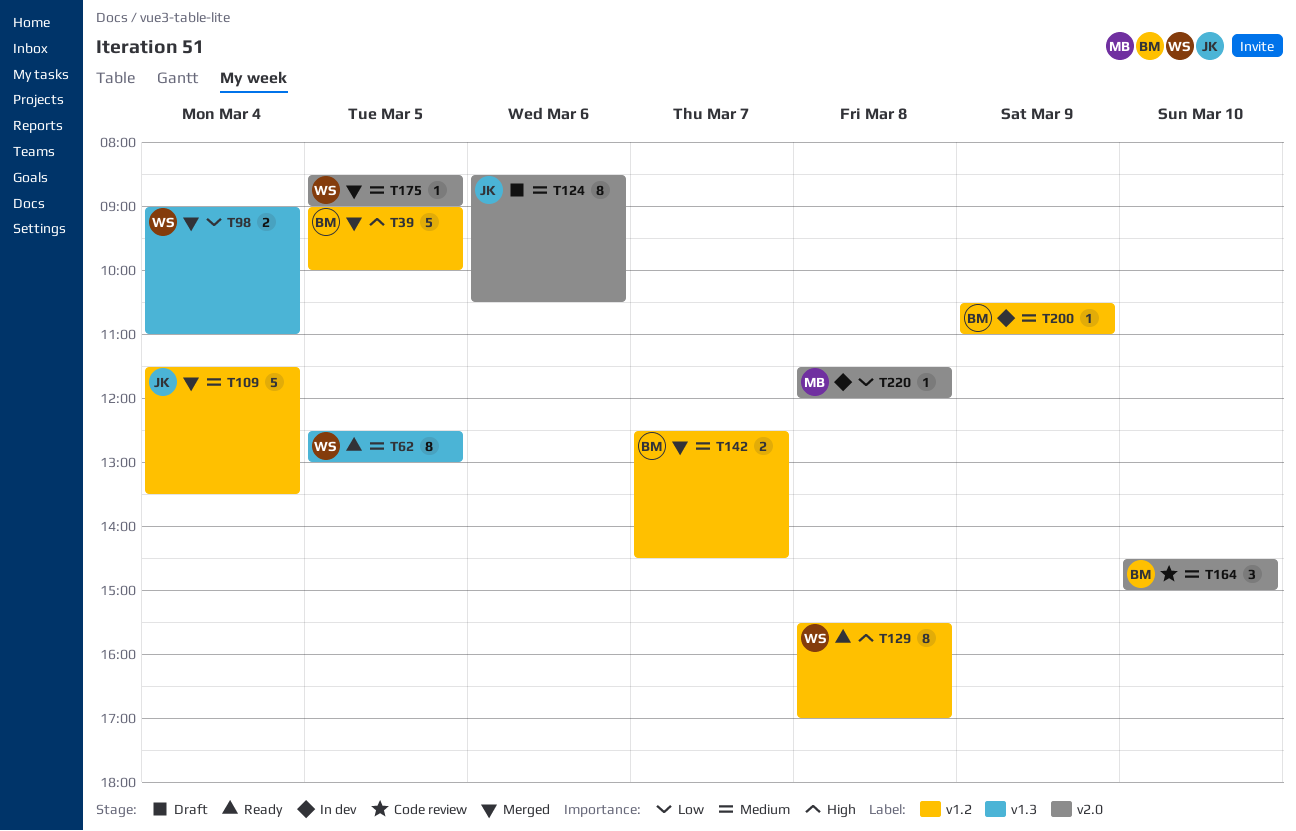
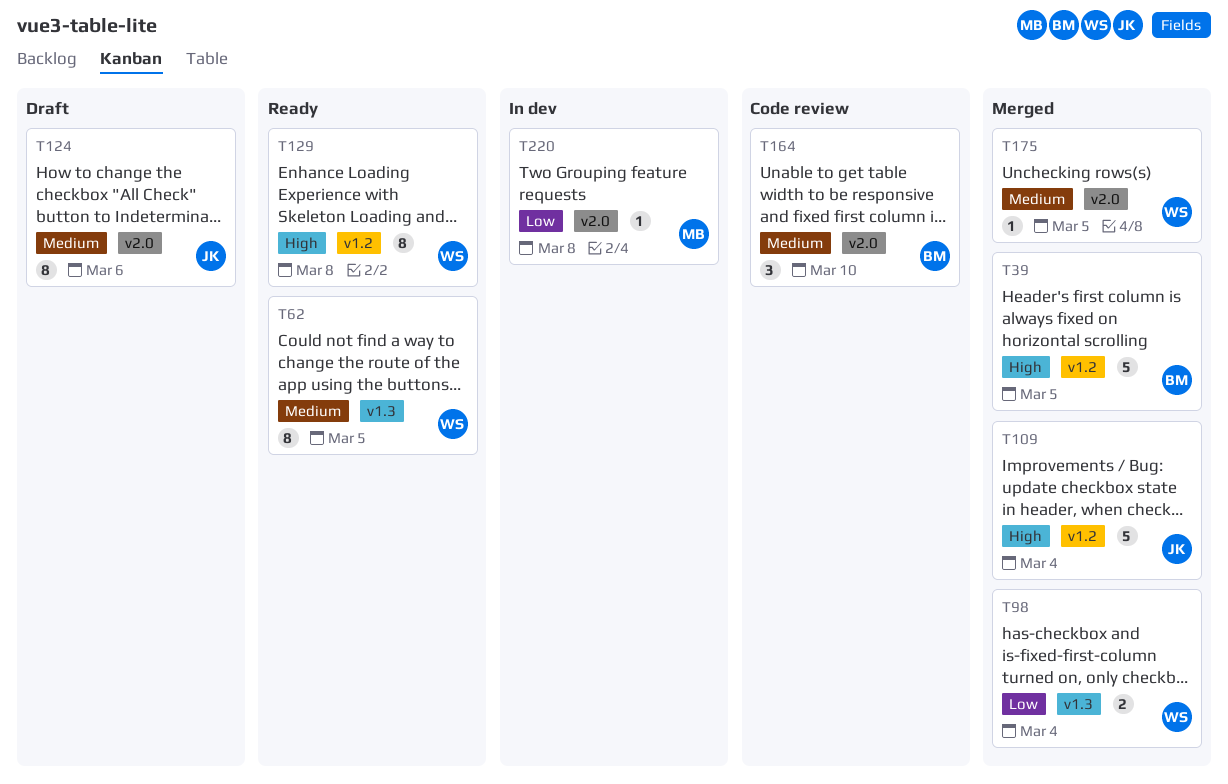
T109, priority: Medium -> High
T142: present -> none
T200: present -> none

